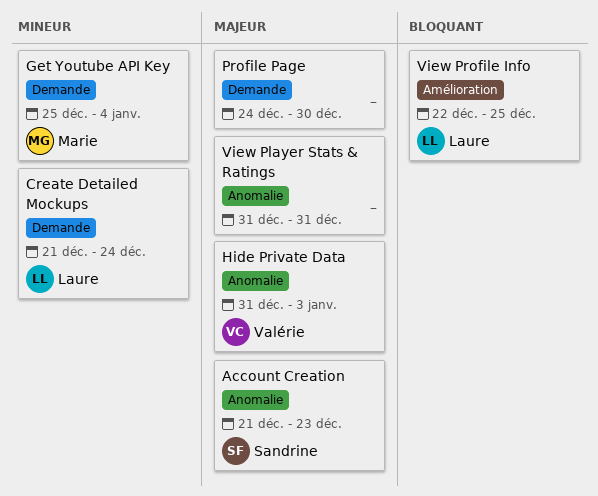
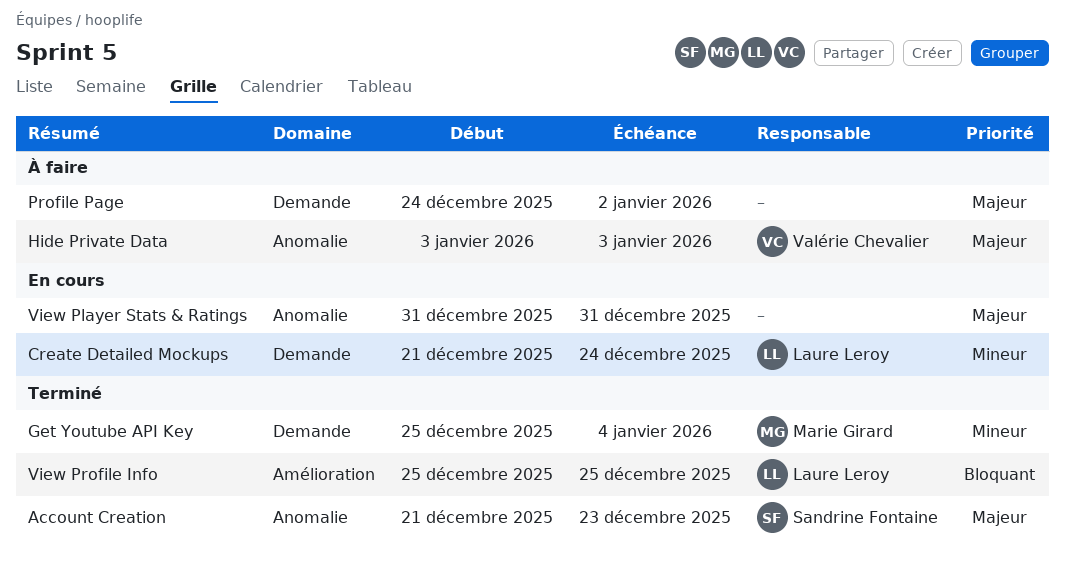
Hide Private Data, start: Dec 31 -> Jan 3
Profile Page, due: Dec 30 -> Jan 2
View Profile Info, start: Dec 22 -> Dec 25

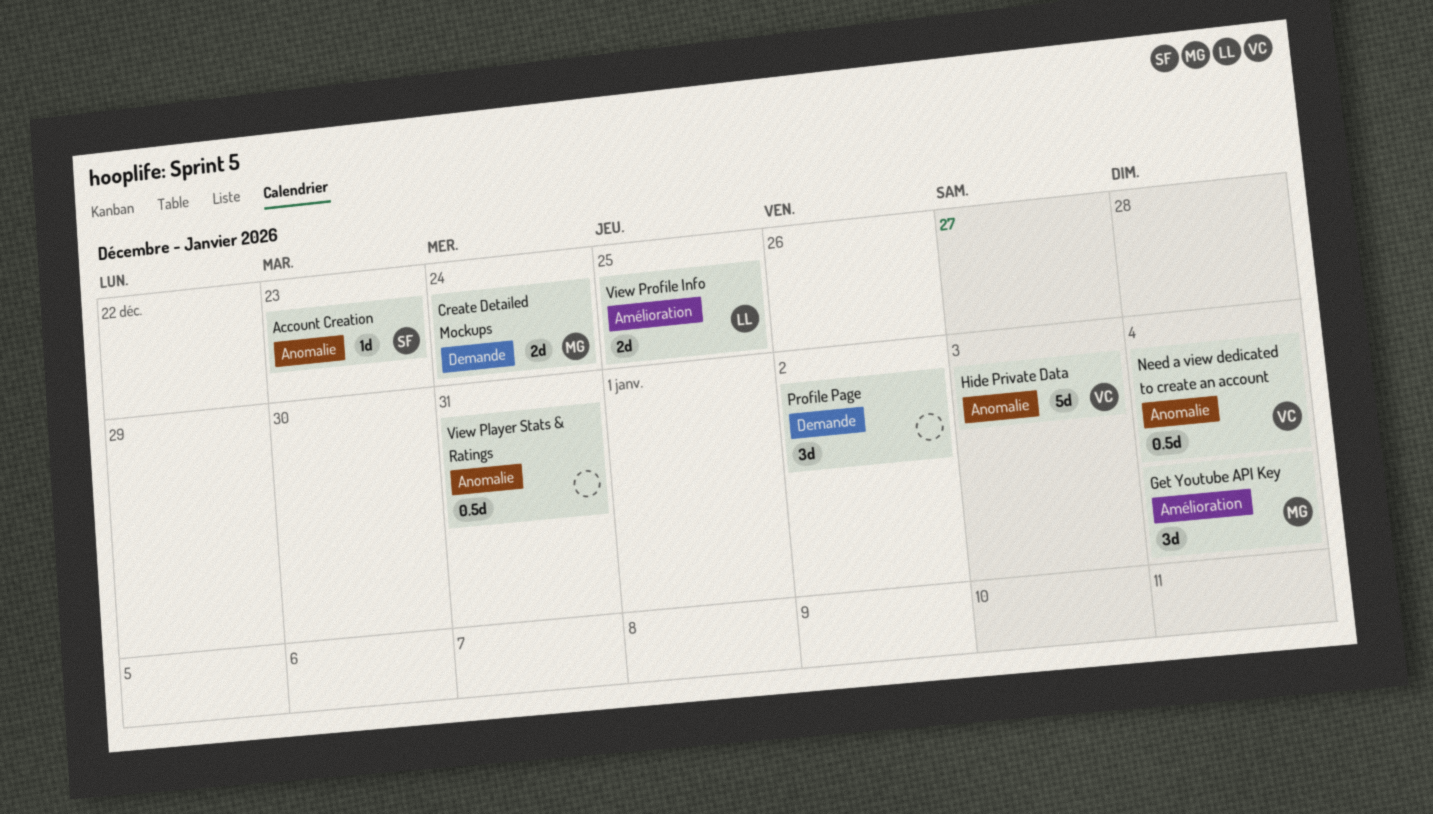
Create Detailed Mockups, owner: Laure Leroy -> Marie Girard
Get Youtube API Key, label: Demande -> Amélioration
Need a view dedicated to create an account: none -> present

